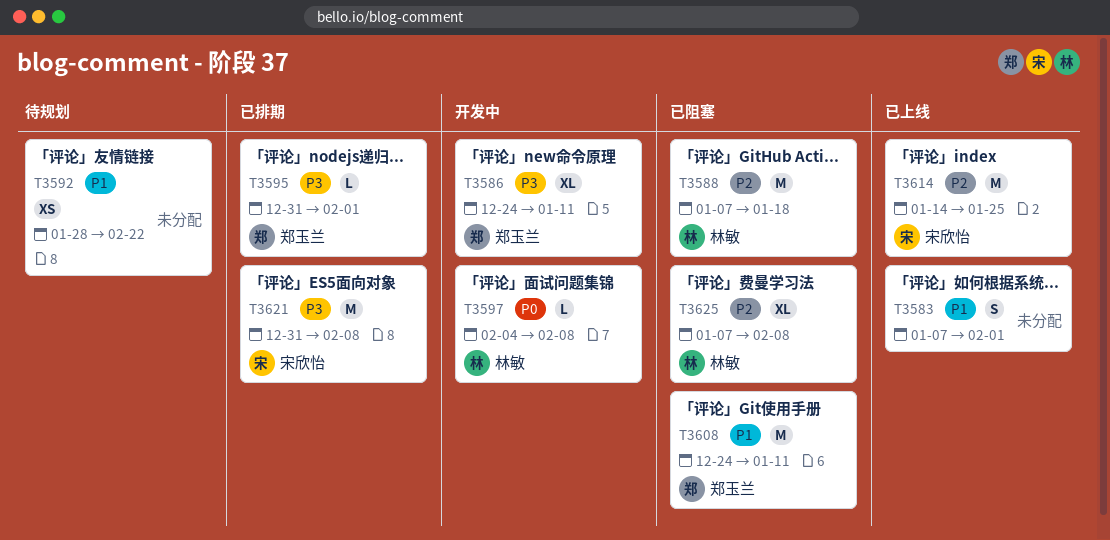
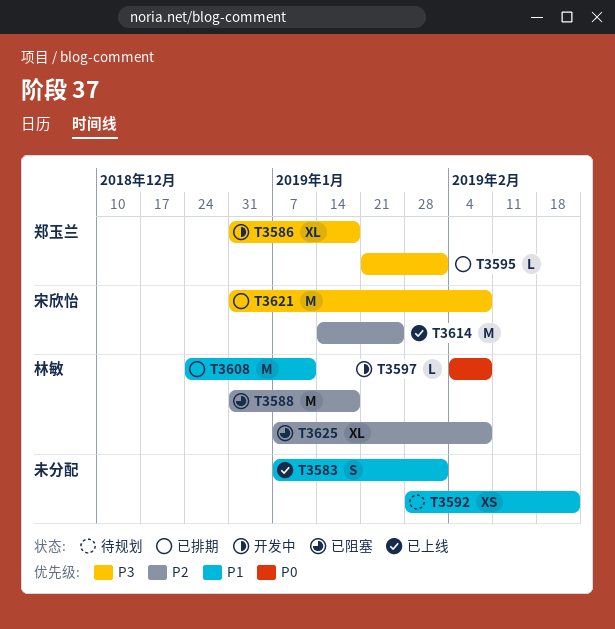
T3586, start: Dec 24 -> Dec 31
T3586, due: Jan 11 -> Jan 18
T3588, start: Jan 7 -> Dec 31
T3595, start: Dec 31 -> Jan 21
T3608, status: 已阻塞 -> 已排期
T3608, owner: 郑玉兰 -> 林敏

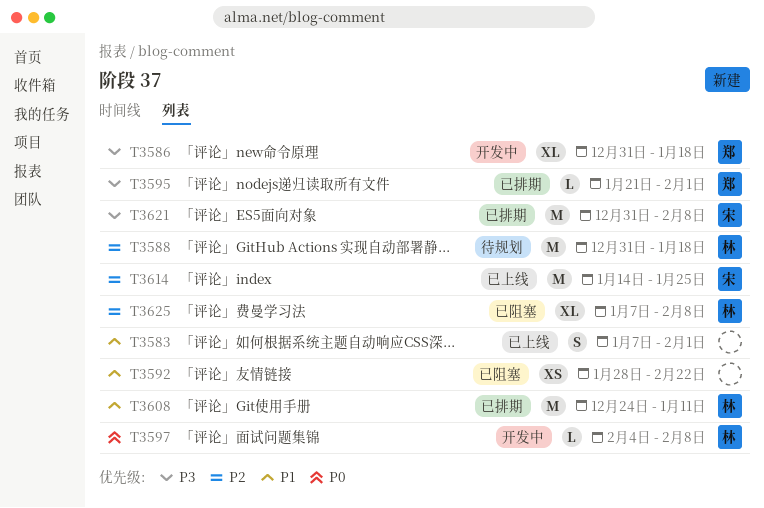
T3588, status: 已阻塞 -> 待规划
T3592, status: 待规划 -> 已阻塞

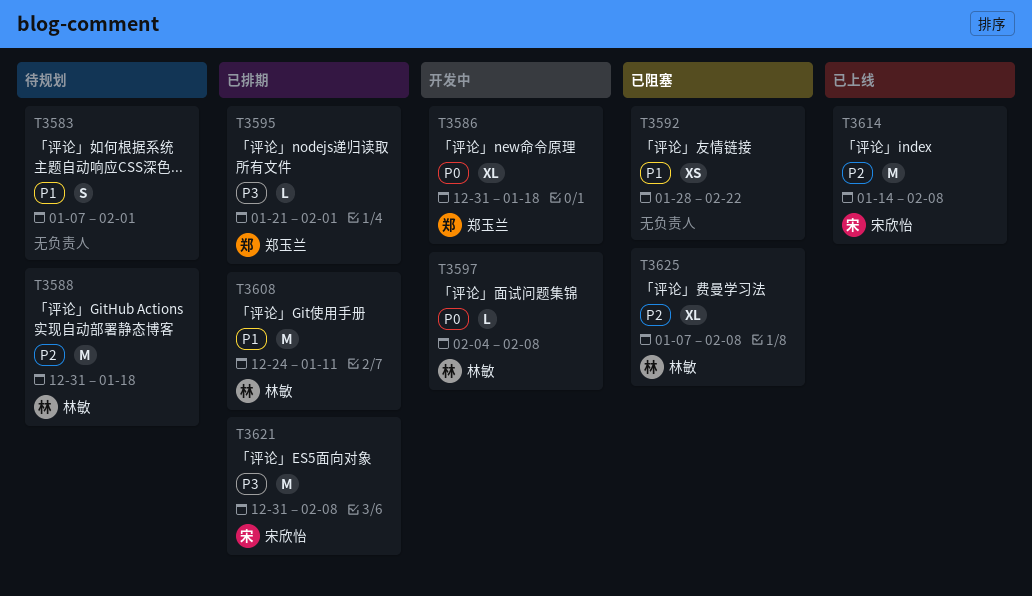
T3583, status: 已上线 -> 待规划
T3586, priority: P3 -> P0
T3614, due: Jan 25 -> Feb 8

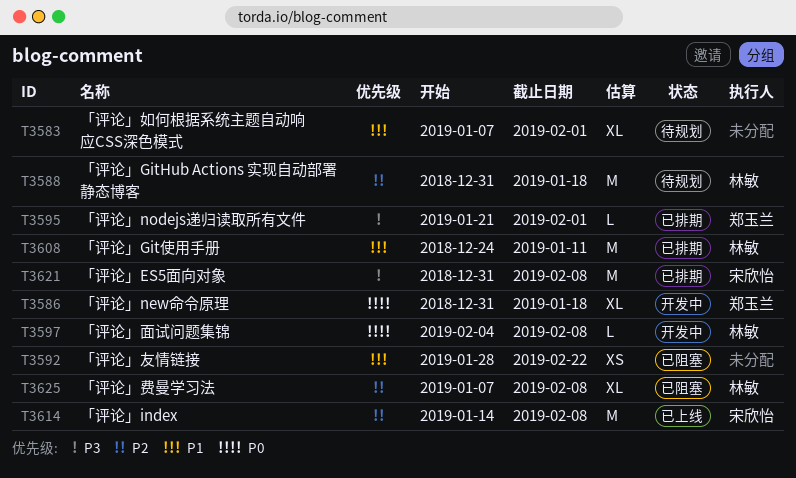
T3583, estimate: S -> XL

